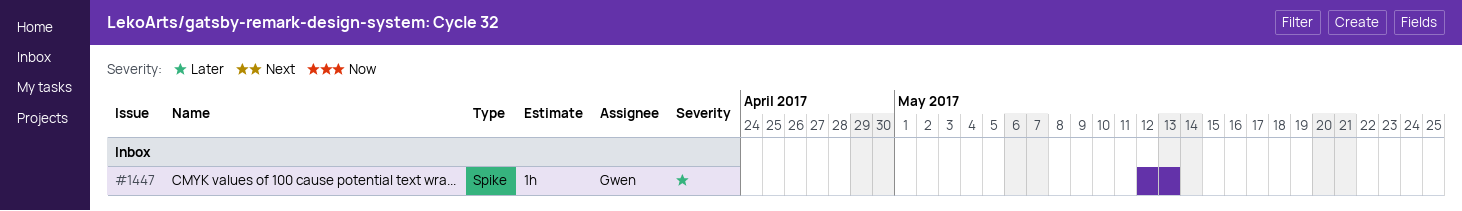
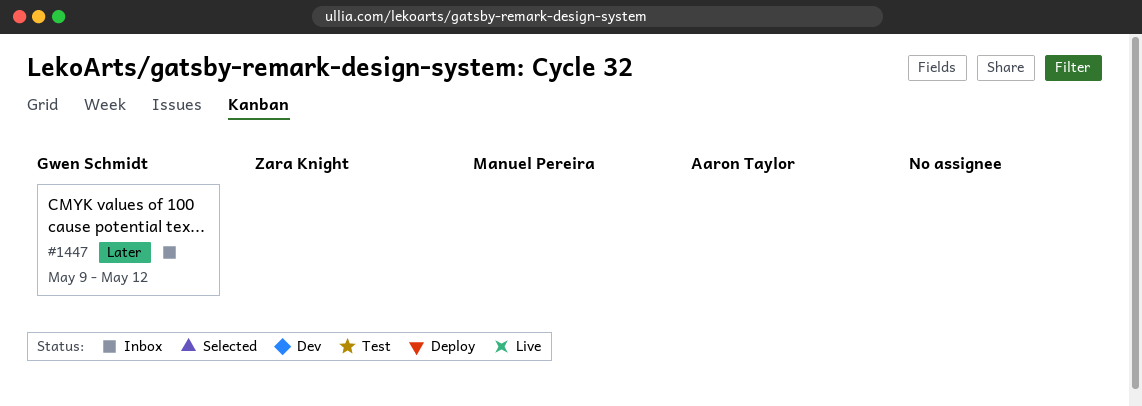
#1447, start: May 12 -> May 9
#1447, due: May 13 -> May 12

